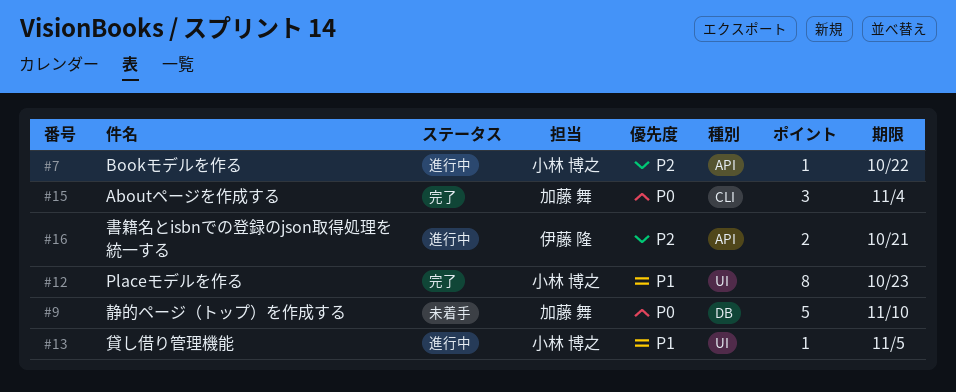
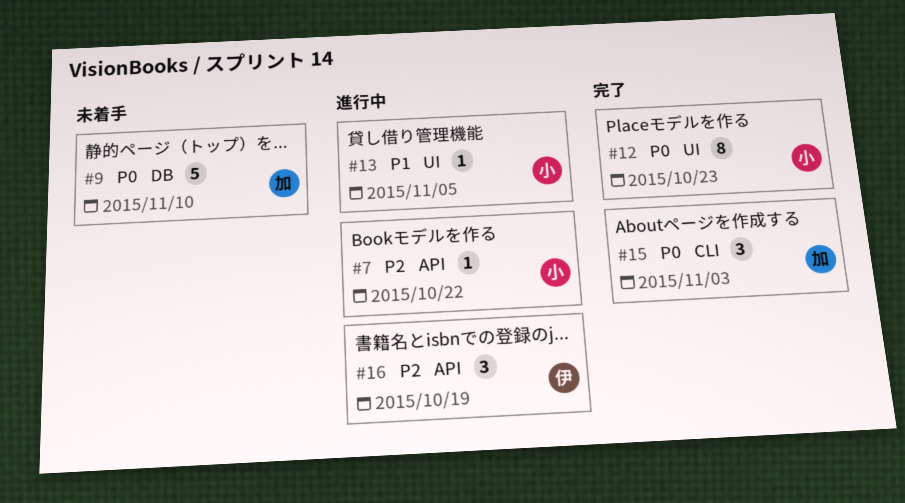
#12, priority: P1 -> P0
#15, due: Nov 4 -> Nov 3
#16, estimate: 2 -> 3
#16, due: Oct 21 -> Oct 19

